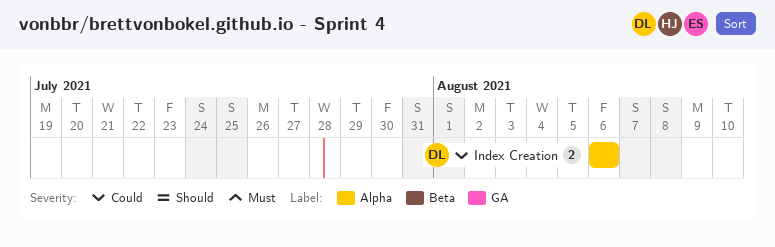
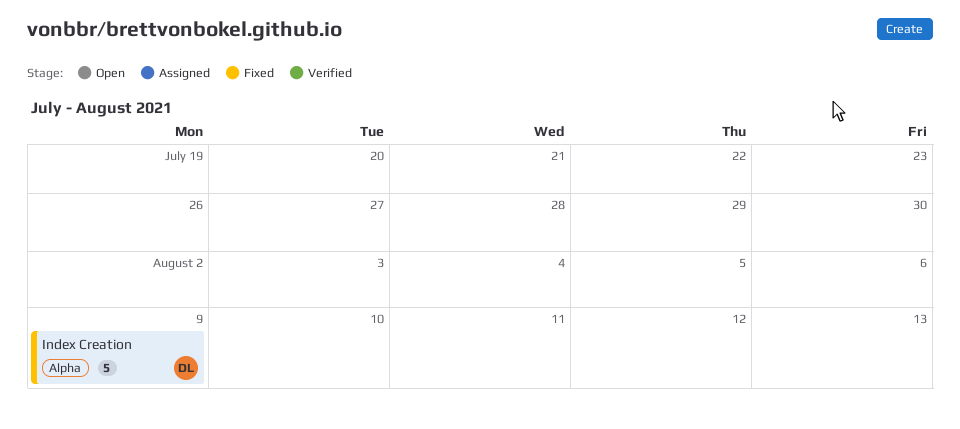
Index Creation, estimate: 2 -> 5
Index Creation, due: Aug 6 -> Aug 9

